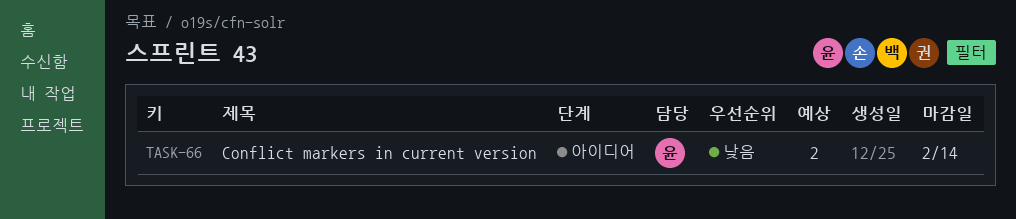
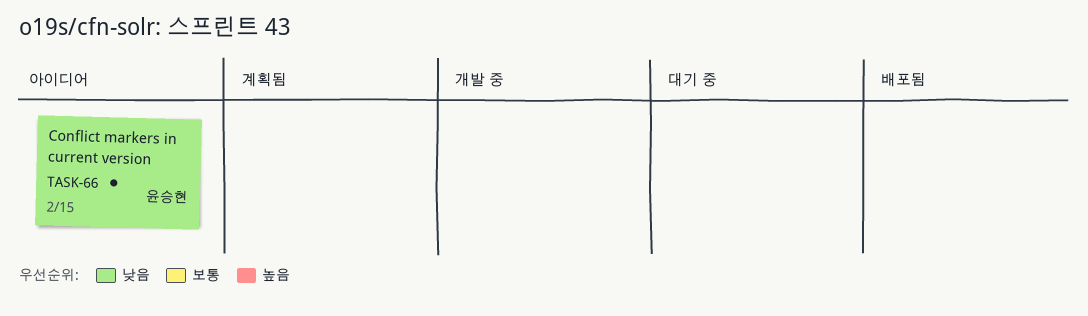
TASK-66, estimate: 2 -> 1
TASK-66, due: Feb 14 -> Feb 15

